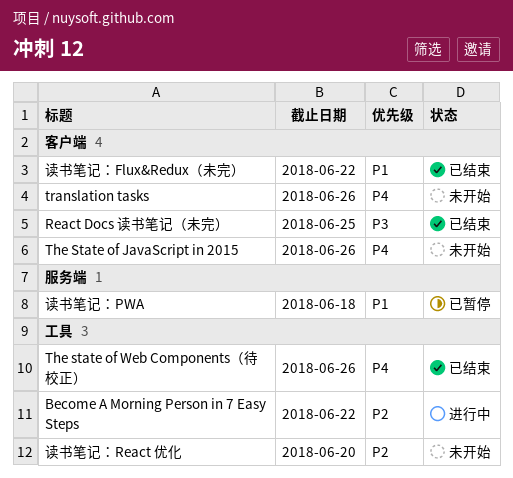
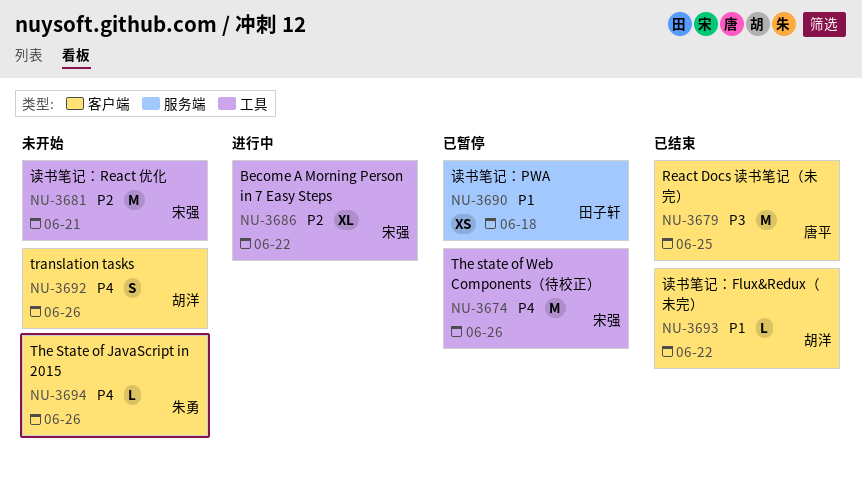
The state of Web Components（待校正）, status: 已结束 -> 已暂停
读书笔记：React 优化, due: Jun 20 -> Jun 21

